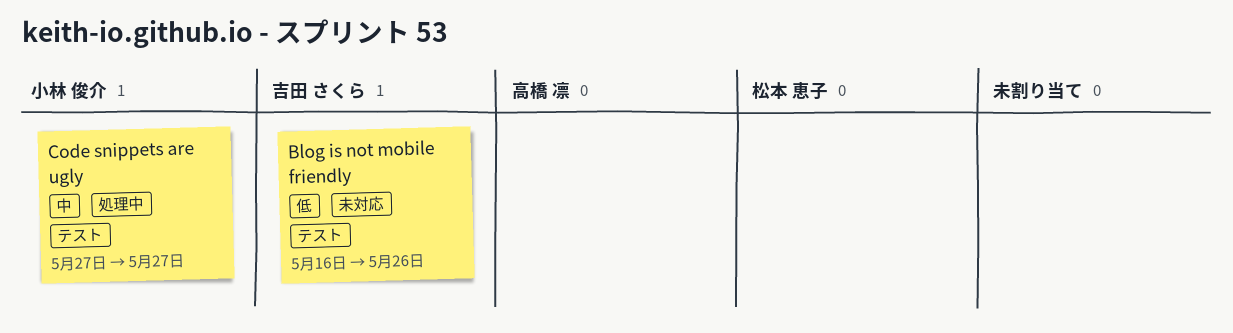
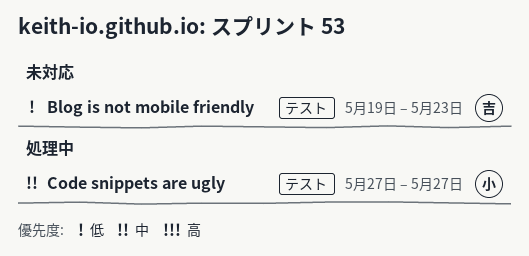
Blog is not mobile friendly, start: May 16 -> May 19
Blog is not mobile friendly, due: May 26 -> May 23

